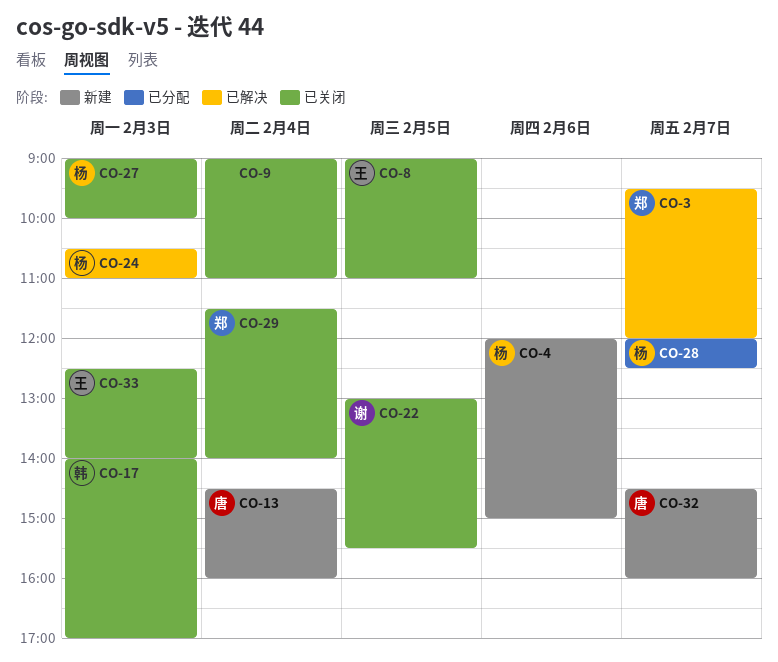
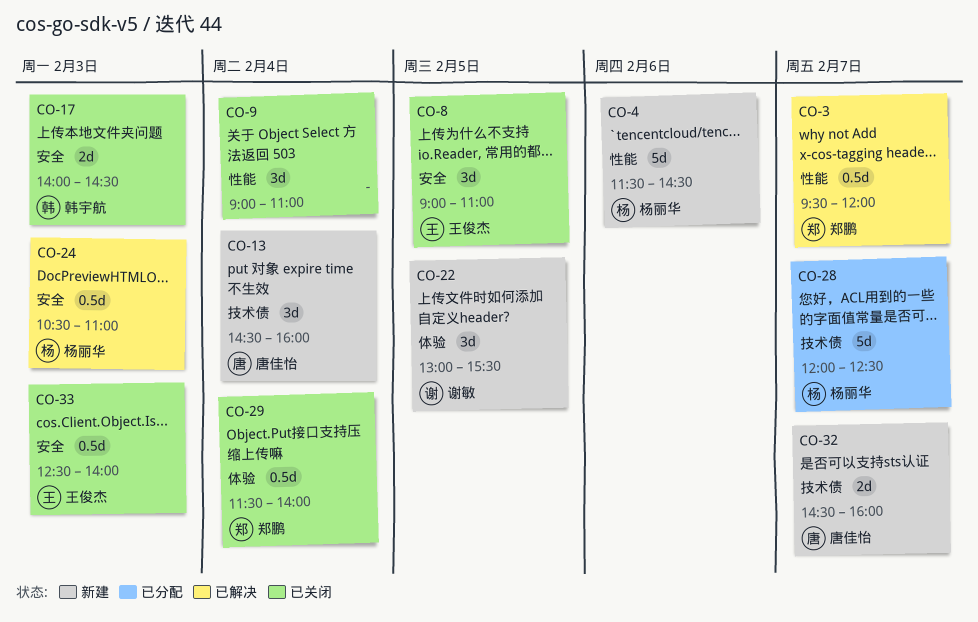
CO-4, begins: 12:00 -> 11:30
CO-4, ends: 15:00 -> 14:30
CO-17, ends: 17:00 -> 14:30
CO-22, status: 已关闭 -> 新建
CO-27: present -> none

